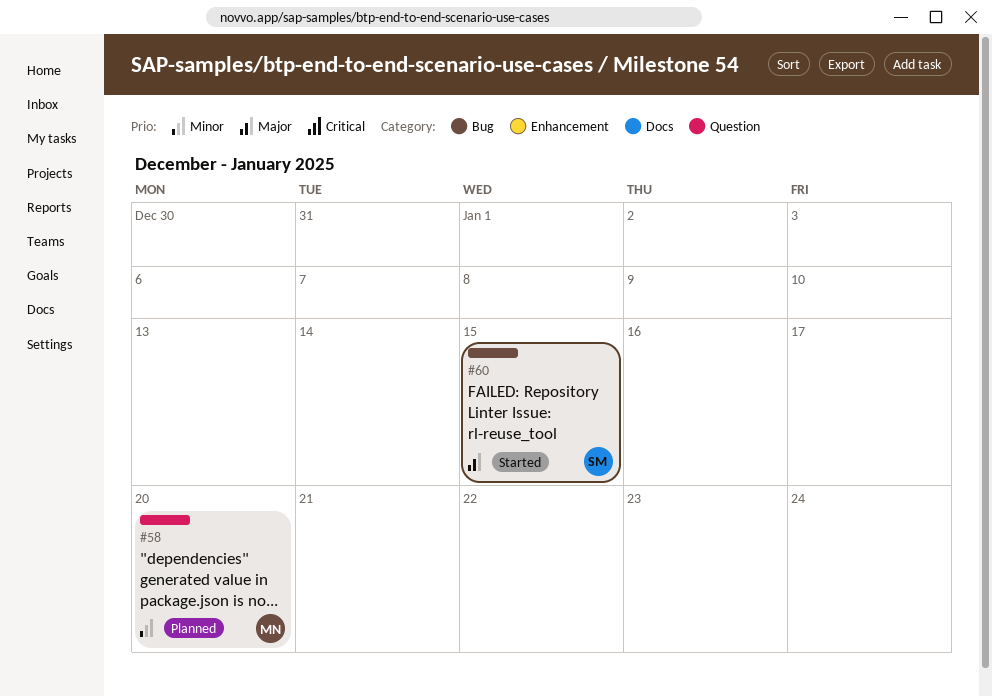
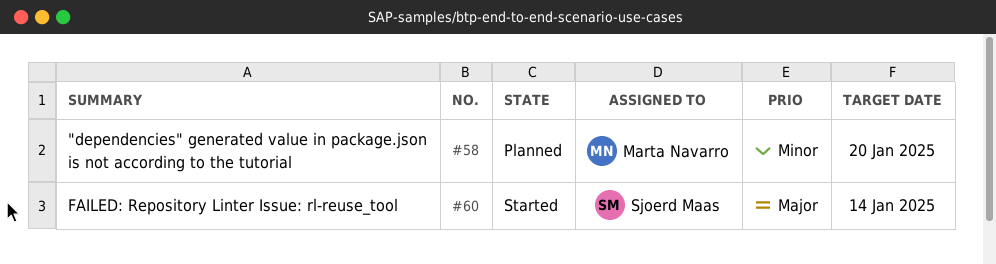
#60, due: Jan 15 -> Jan 14

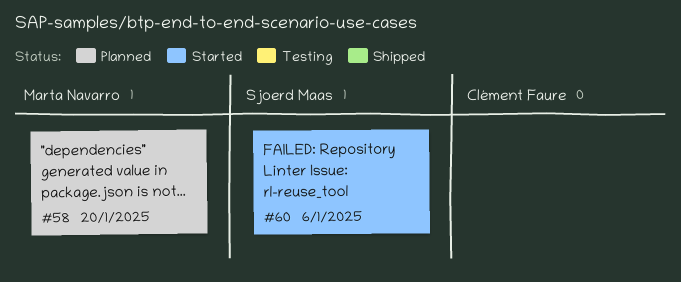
#60, due: Jan 14 -> Jan 6

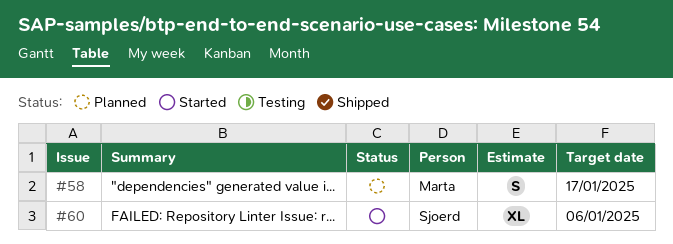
#58, due: Jan 20 -> Jan 17

